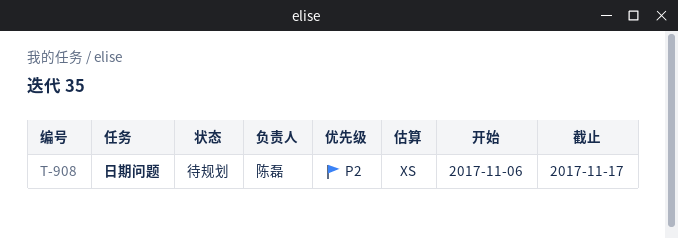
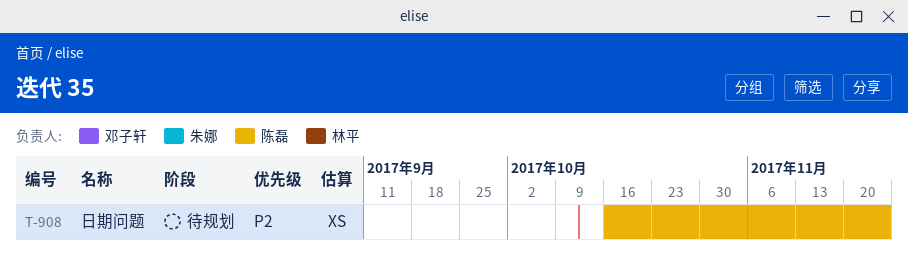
T-908, start: Nov 6 -> Oct 16
T-908, due: Nov 17 -> Nov 24

